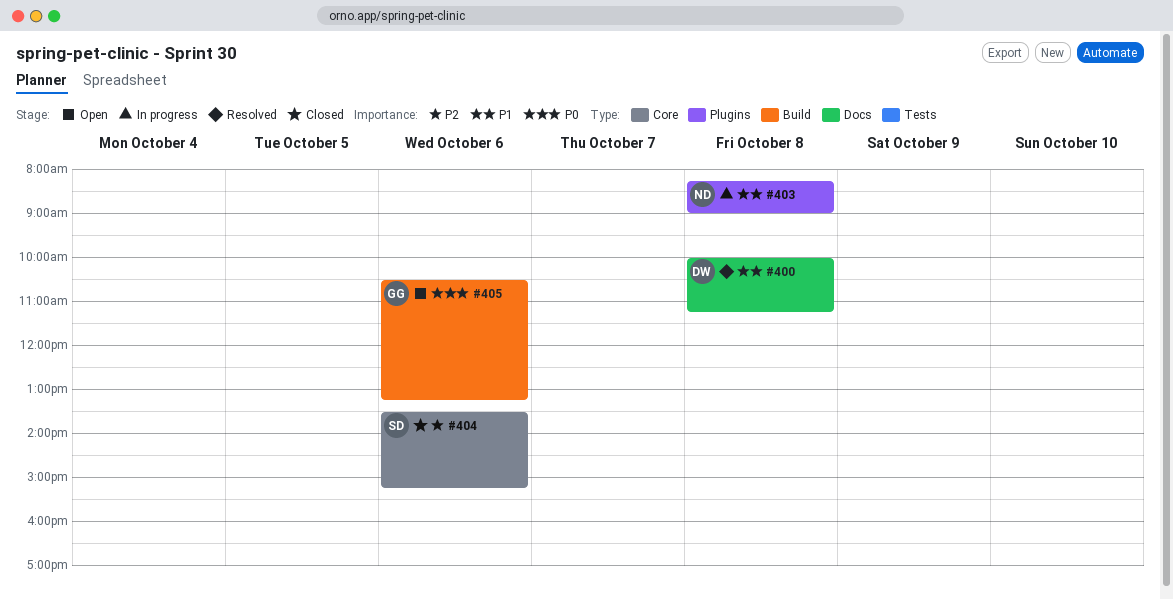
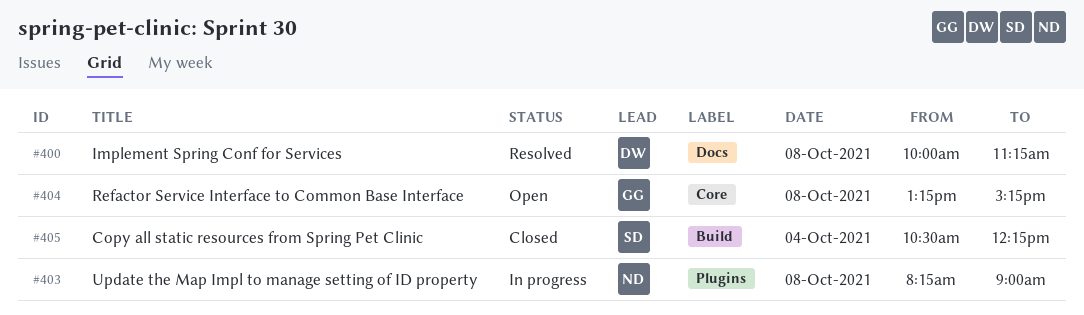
#404, status: Closed -> Open
#404, owner: SD -> GG
#404, day: Oct 6 -> Oct 8
#404, begins: 13:30 -> 13:15
#405, status: Open -> Closed
#405, owner: GG -> SD
#405, day: Oct 6 -> Oct 4
#405, ends: 13:15 -> 12:15

